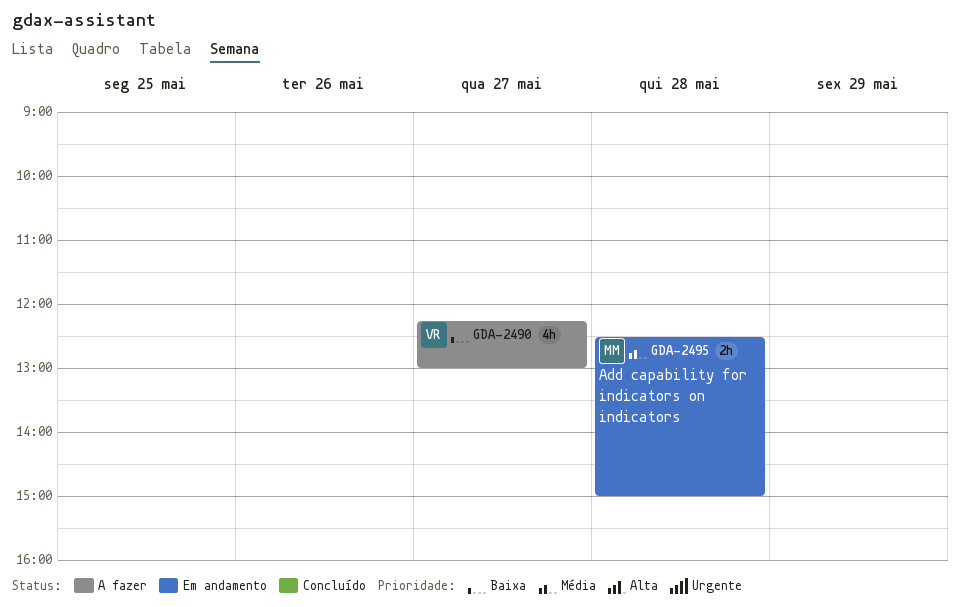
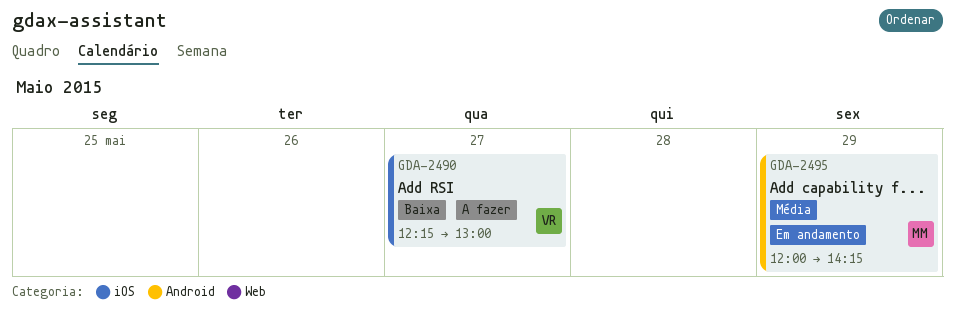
GDA-2495, day: May 28 -> May 29
GDA-2495, begins: 12:30 -> 12:00
GDA-2495, ends: 15:00 -> 14:15

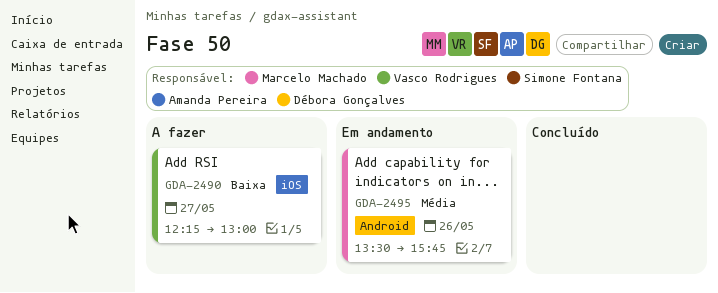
GDA-2495, day: May 29 -> May 26
GDA-2495, begins: 12:00 -> 13:30
GDA-2495, ends: 14:15 -> 15:45

